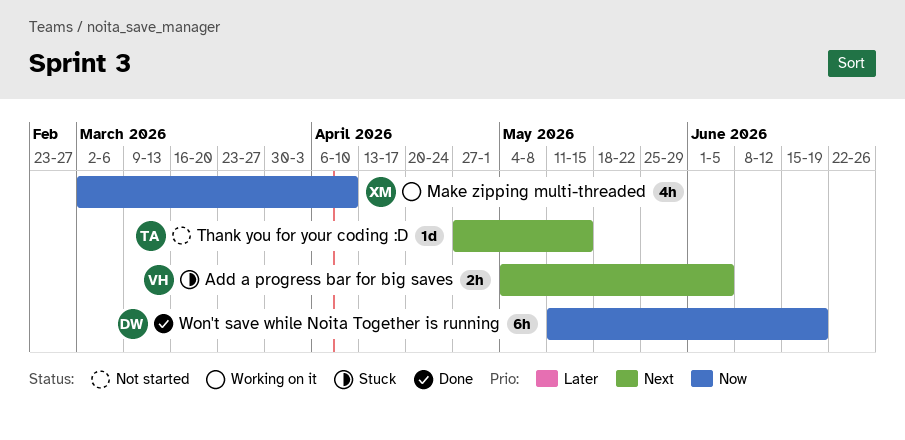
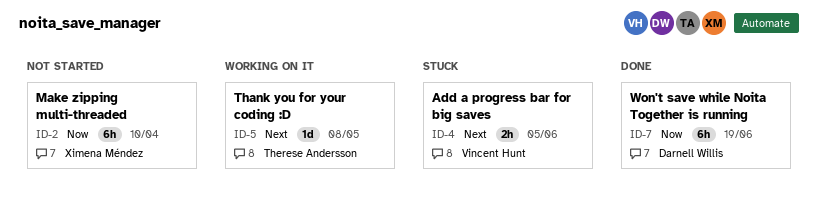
Make zipping multi-threaded, status: Working on it -> Not started
Make zipping multi-threaded, estimate: 4h -> 6h
Thank you for your coding :D, status: Not started -> Working on it
Thank you for your coding :D, due: May 15 -> May 8

